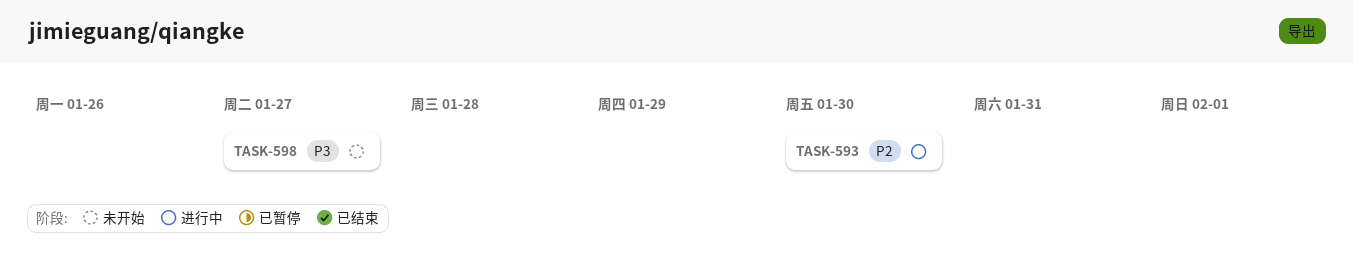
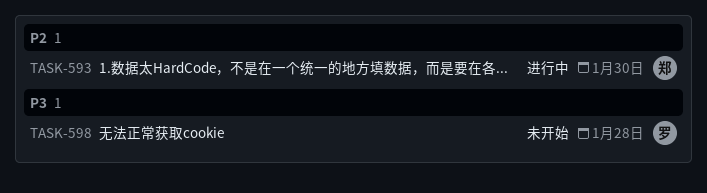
TASK-598, due: Jan 27 -> Jan 28

